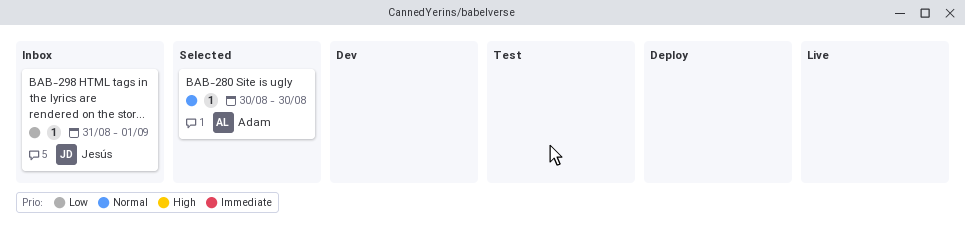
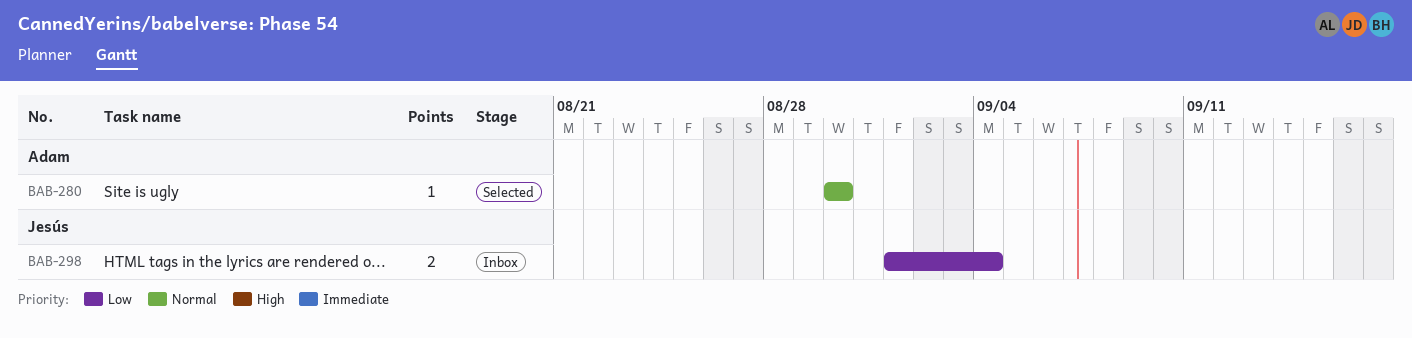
BAB-298, estimate: 1 -> 2
BAB-298, start: Aug 31 -> Sep 1
BAB-298, due: Sep 1 -> Sep 4

